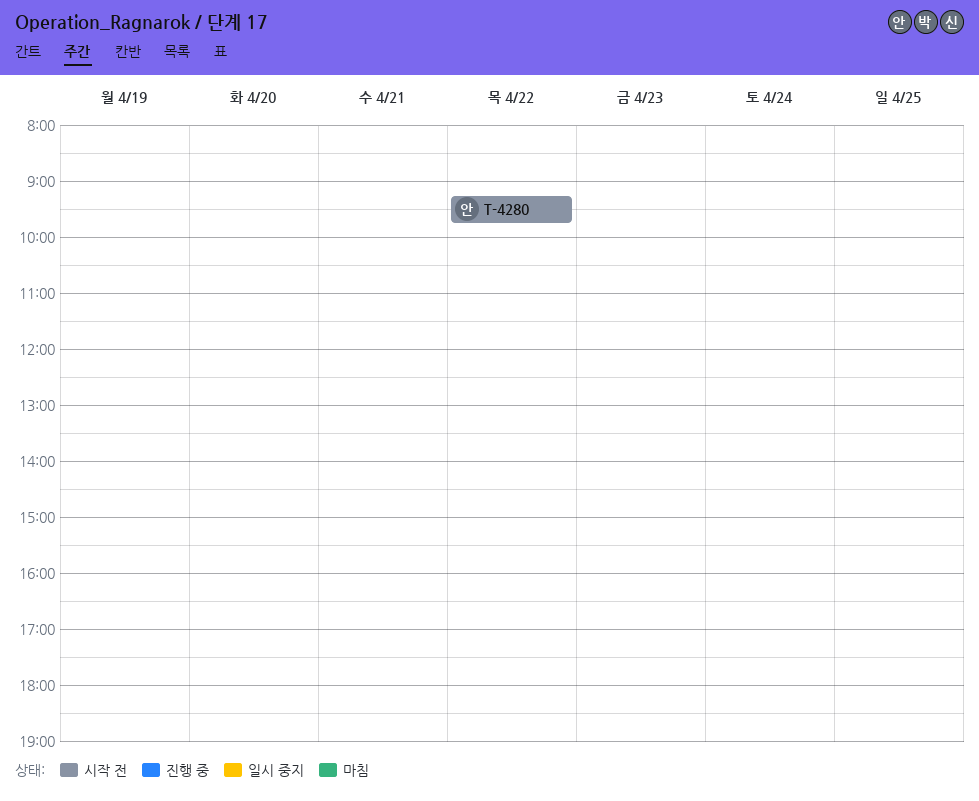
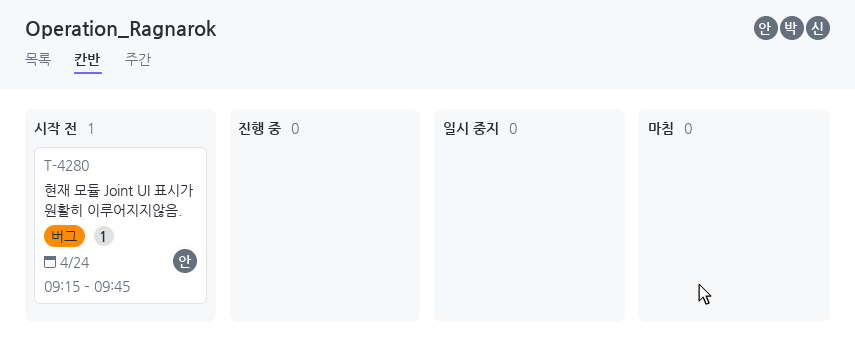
T-4280, day: Apr 22 -> Apr 24

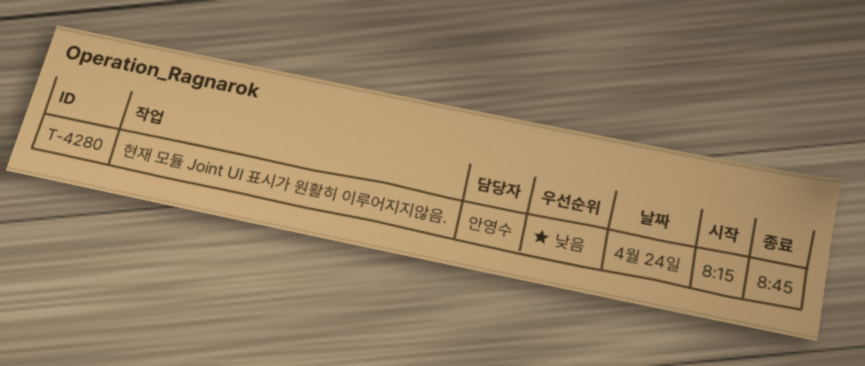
T-4280, begins: 09:15 -> 08:15
T-4280, ends: 09:45 -> 08:45

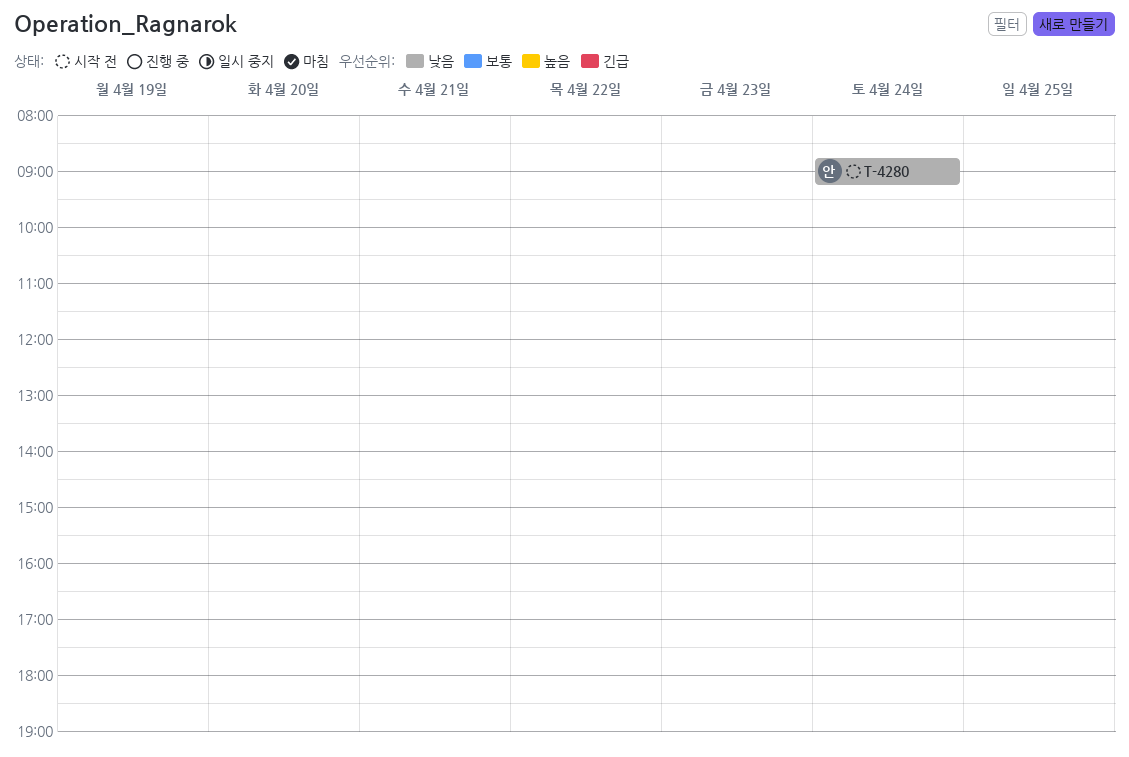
T-4280, begins: 08:15 -> 08:45
T-4280, ends: 08:45 -> 09:15

